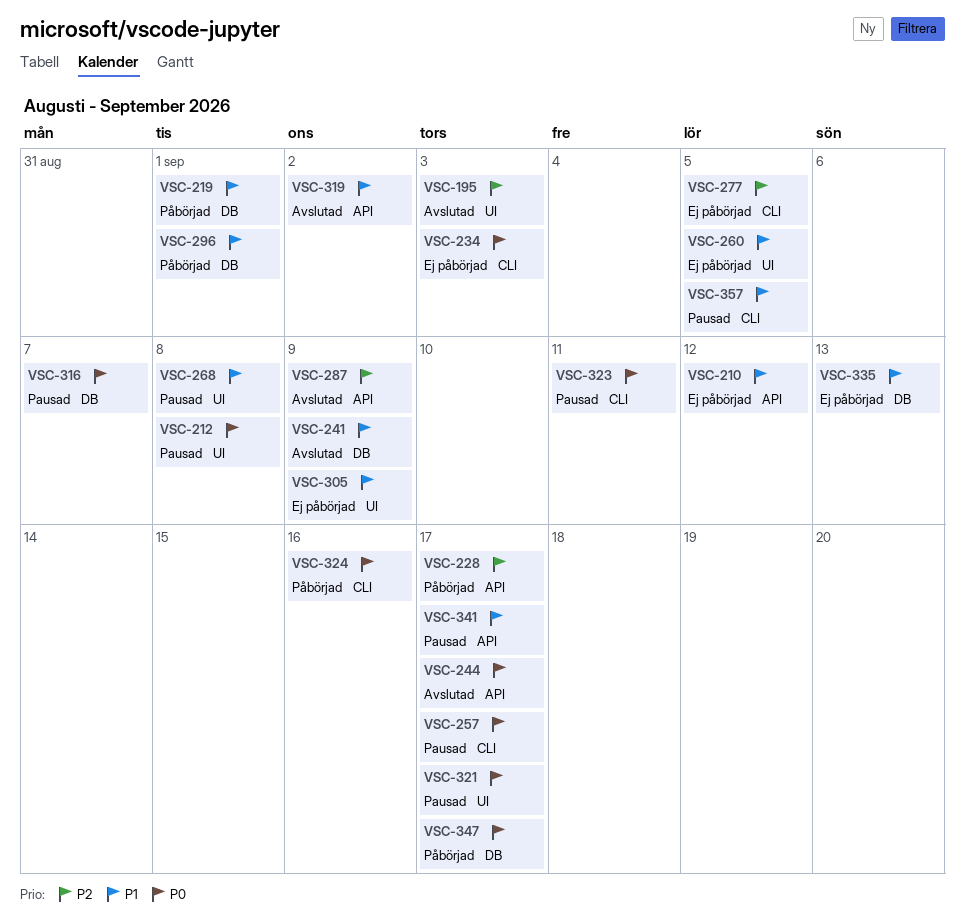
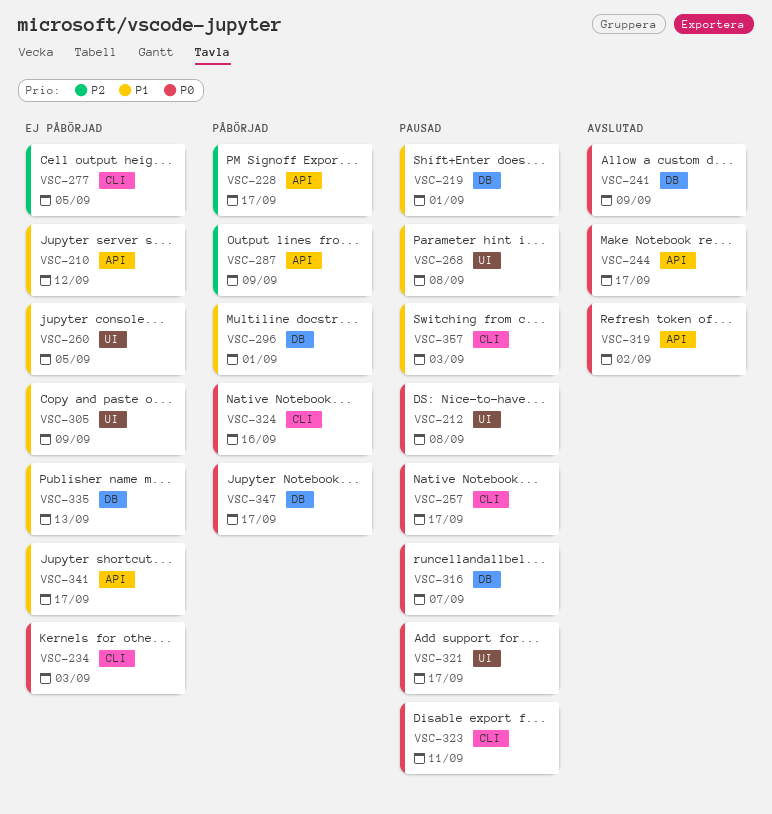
VSC-195: present -> none
VSC-219, status: Påbörjad -> Pausad
VSC-241, priority: P1 -> P0
VSC-287, status: Avslutad -> Påbörjad
VSC-319, priority: P1 -> P0
VSC-341, status: Pausad -> Ej påbörjad
VSC-357, due: Sep 5 -> Sep 3

